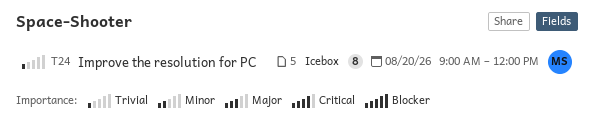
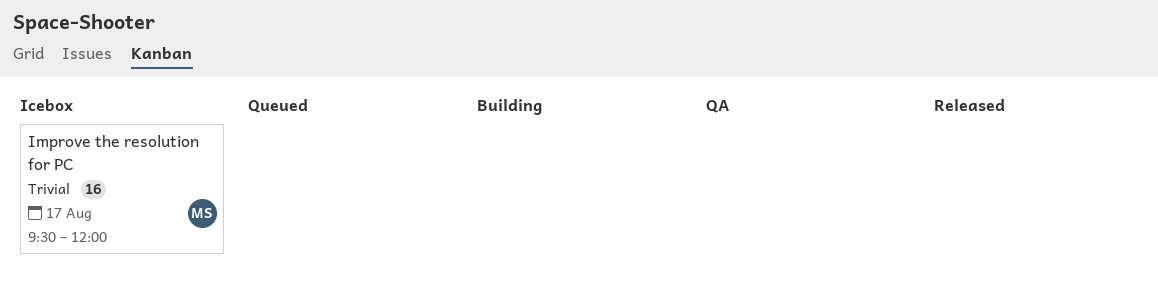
Improve the resolution for PC, estimate: 8 -> 16
Improve the resolution for PC, day: Aug 20 -> Aug 17
Improve the resolution for PC, begins: 09:00 -> 09:30

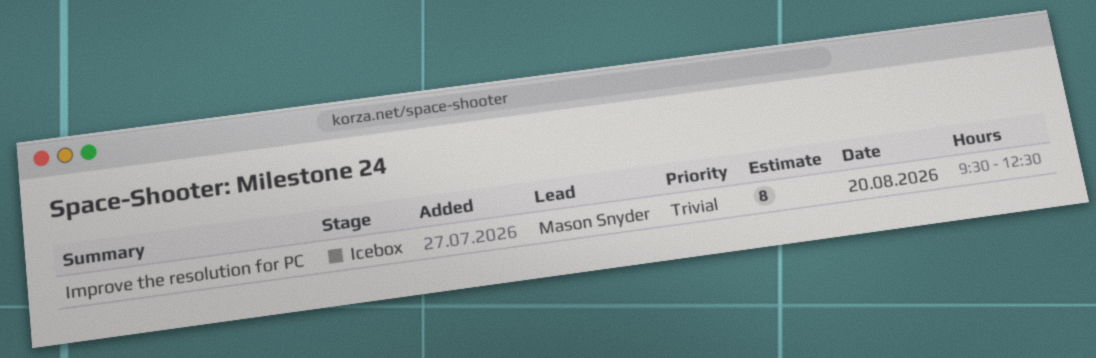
Improve the resolution for PC, estimate: 16 -> 8
Improve the resolution for PC, day: Aug 17 -> Aug 20
Improve the resolution for PC, ends: 12:00 -> 12:30

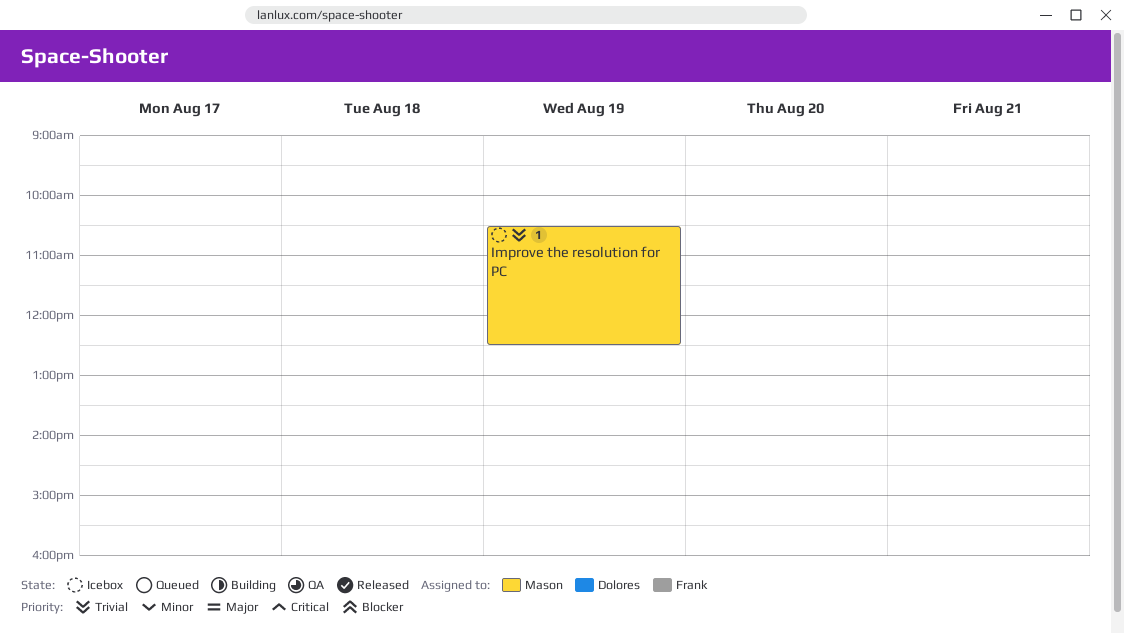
Improve the resolution for PC, estimate: 8 -> 1
Improve the resolution for PC, day: Aug 20 -> Aug 19
Improve the resolution for PC, begins: 09:30 -> 10:30

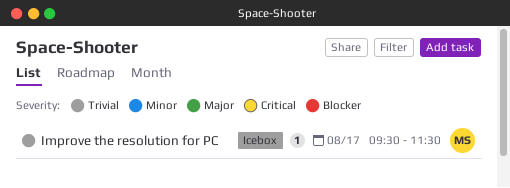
Improve the resolution for PC, day: Aug 19 -> Aug 17
Improve the resolution for PC, begins: 10:30 -> 09:30
Improve the resolution for PC, ends: 12:30 -> 11:30

